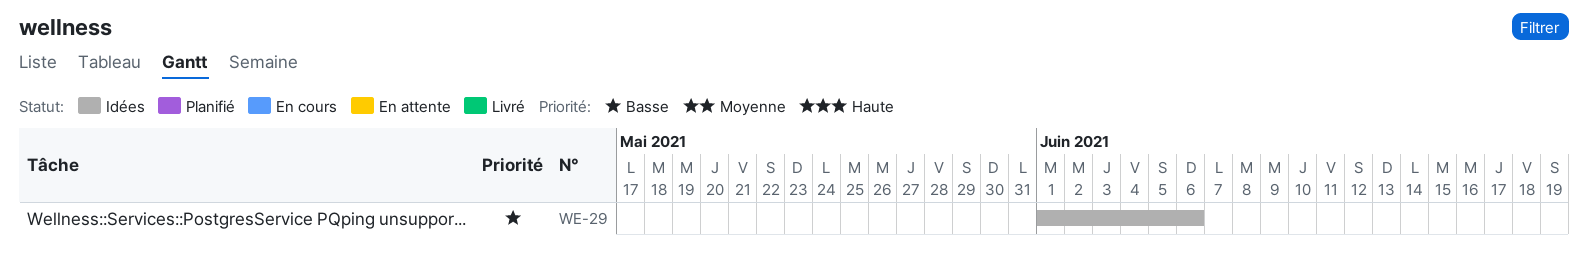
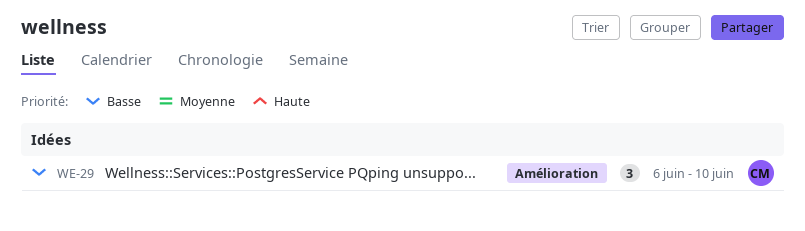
WE-29, start: Jun 1 -> Jun 6
WE-29, due: Jun 6 -> Jun 10

